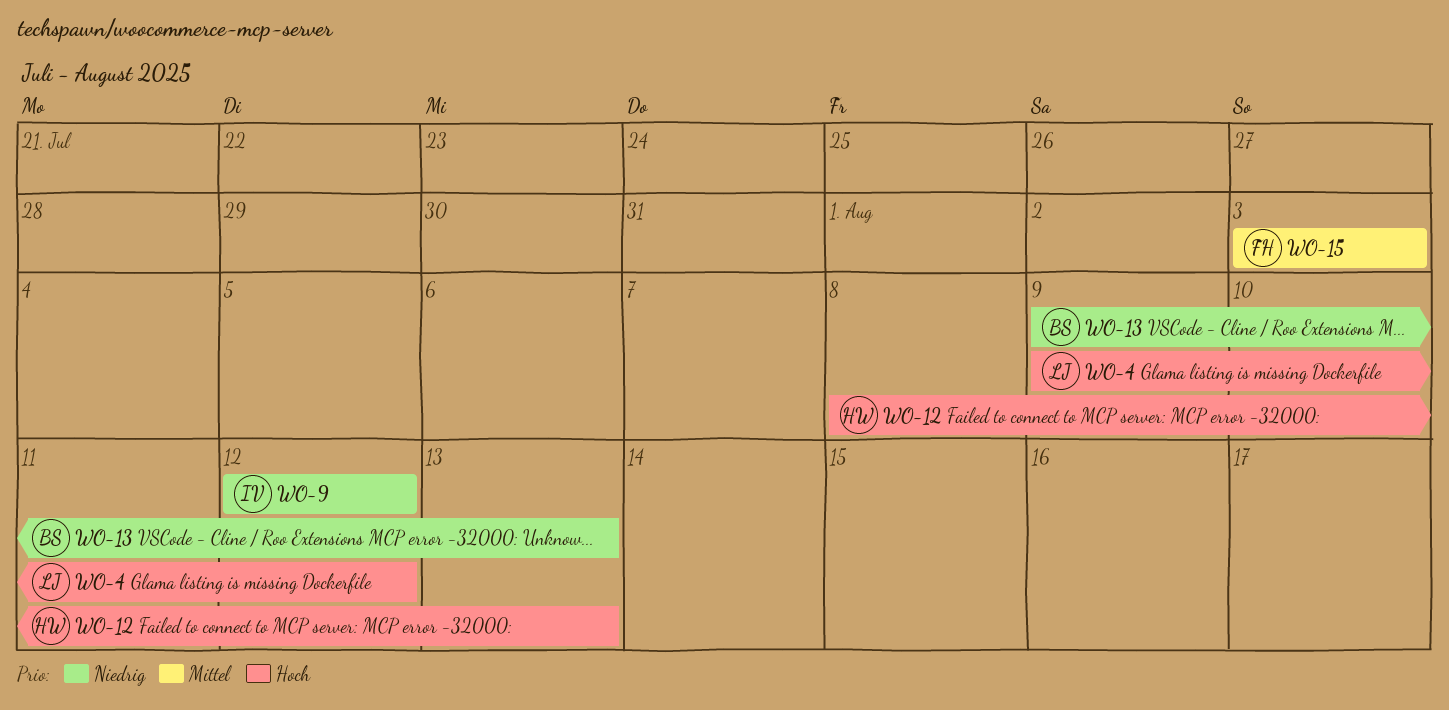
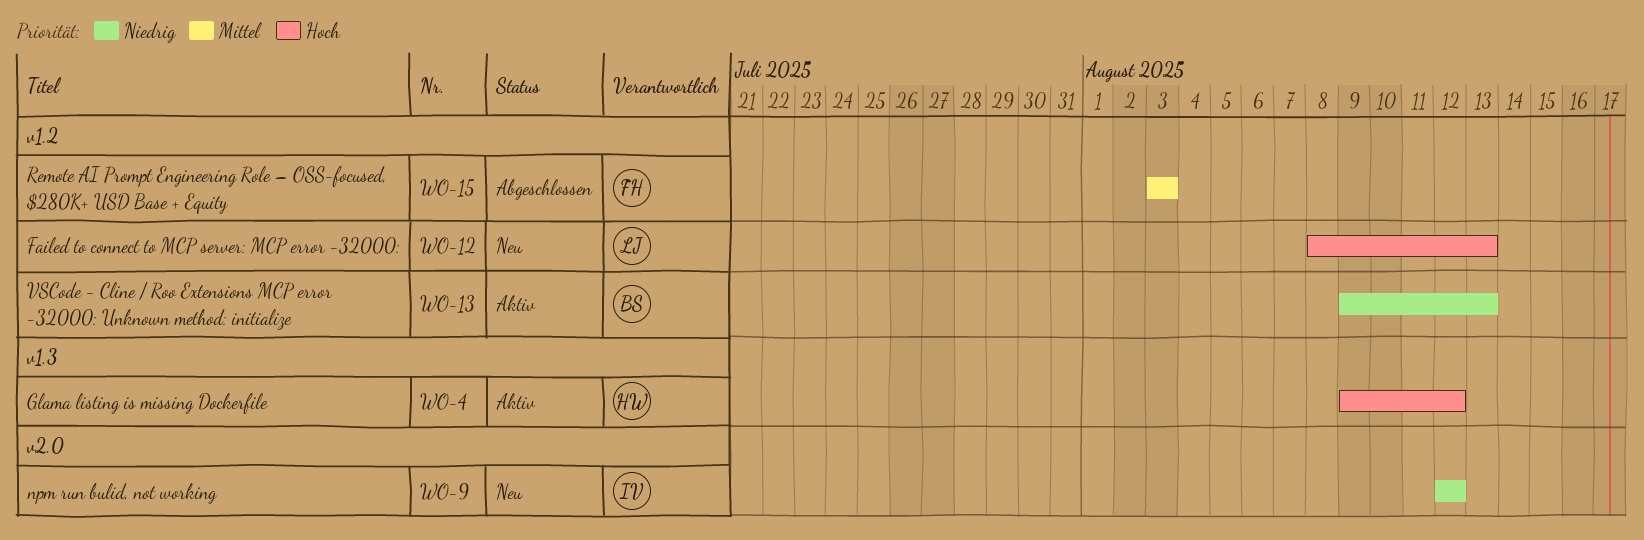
WO-4, owner: LJ -> HW
WO-12, owner: HW -> LJ

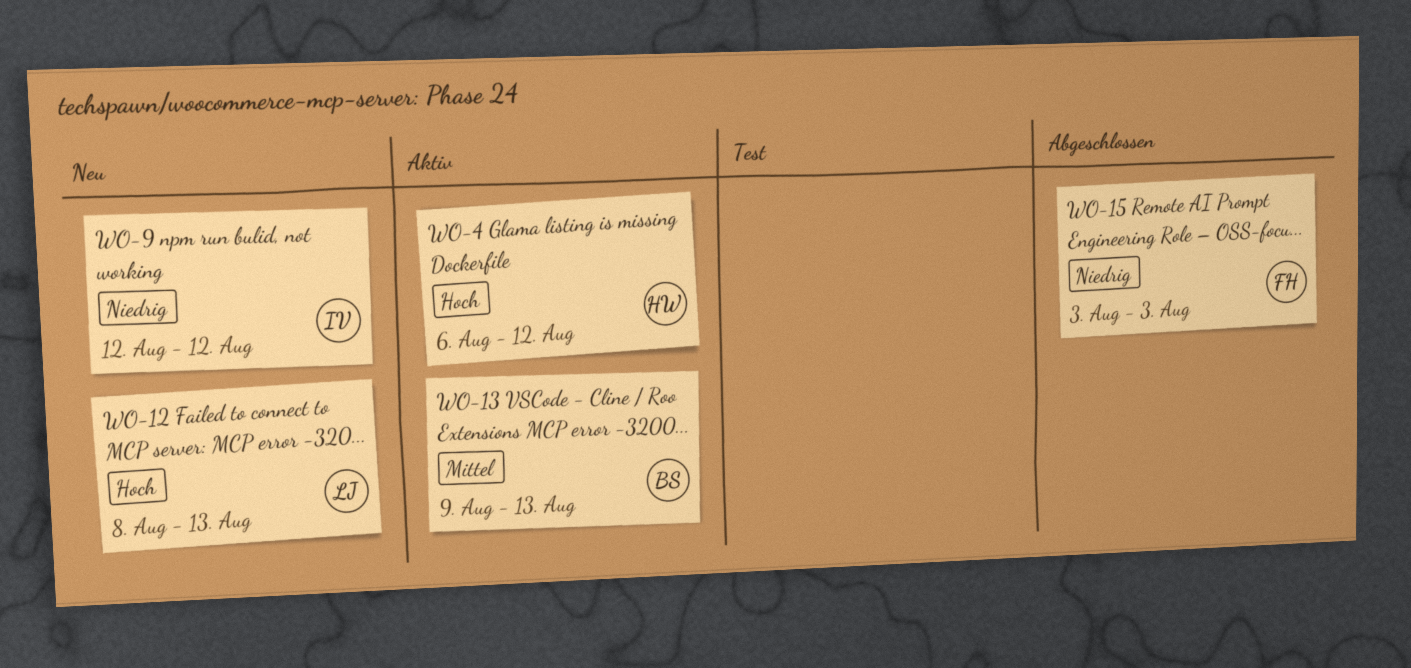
WO-4, start: Aug 9 -> Aug 6
WO-13, priority: Niedrig -> Mittel
WO-15, priority: Mittel -> Niedrig

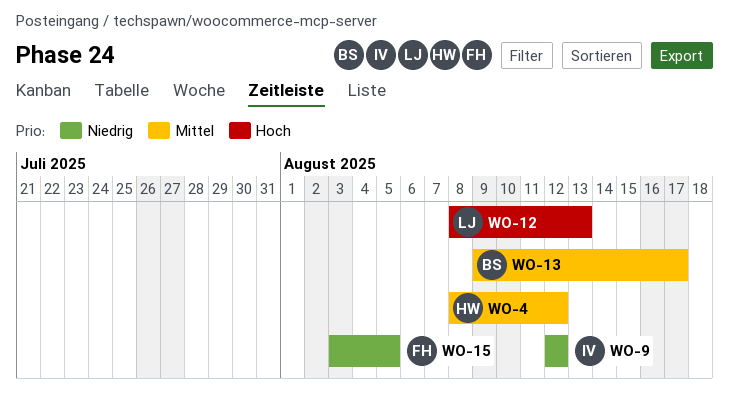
WO-4, priority: Hoch -> Mittel
WO-4, start: Aug 6 -> Aug 8
WO-13, due: Aug 13 -> Aug 17
WO-15, due: Aug 3 -> Aug 5

